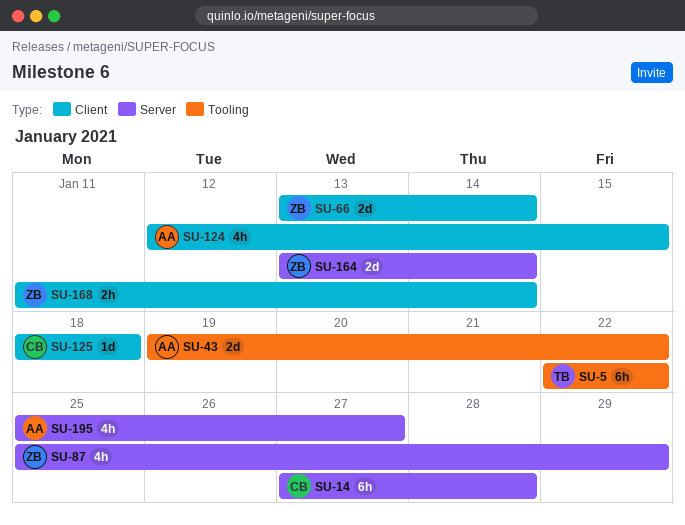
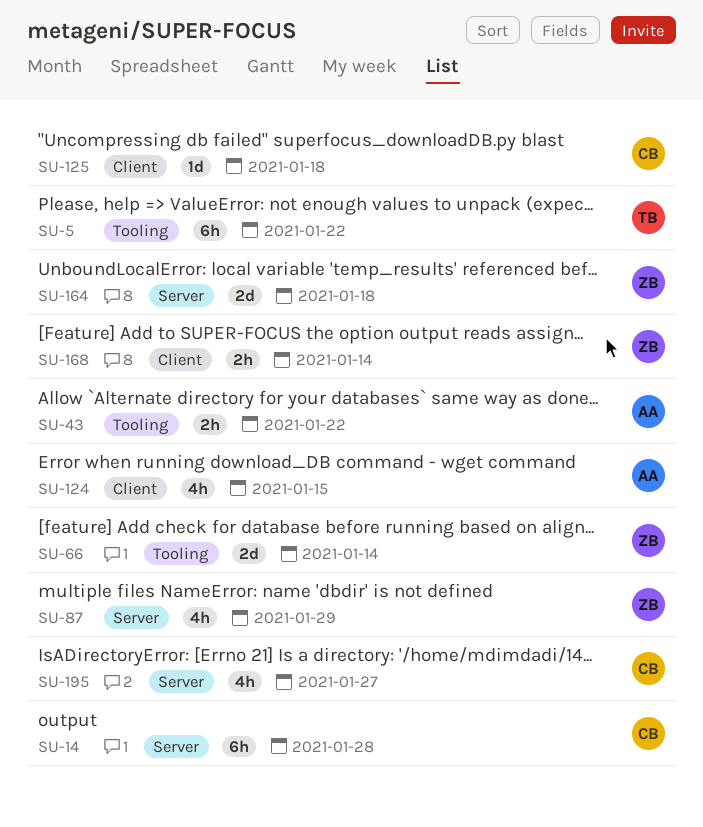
SU-43, estimate: 2d -> 2h
SU-66, label: Client -> Tooling
SU-164, due: Jan 14 -> Jan 18
SU-195, owner: AA -> CB

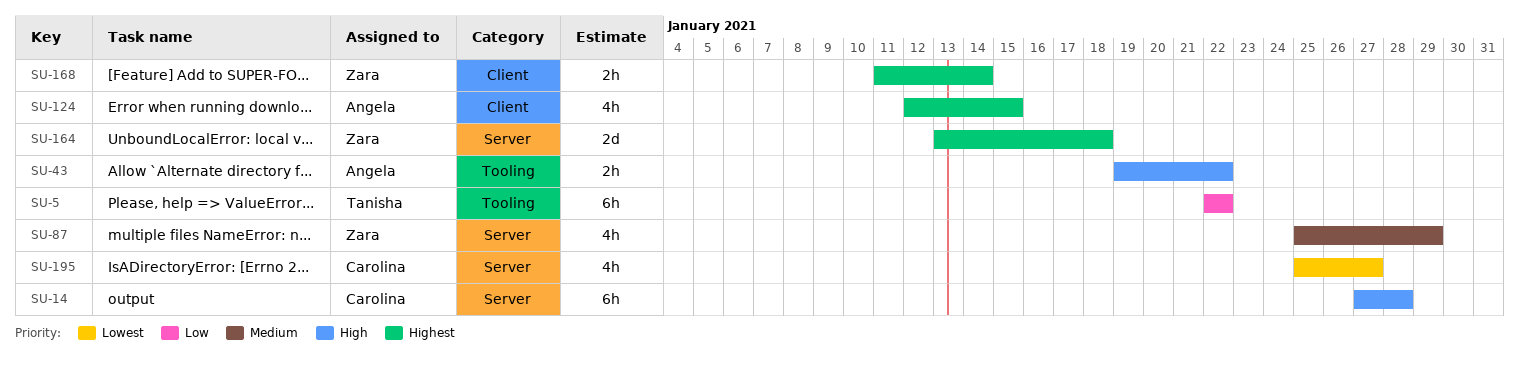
SU-66: present -> none
SU-125: present -> none

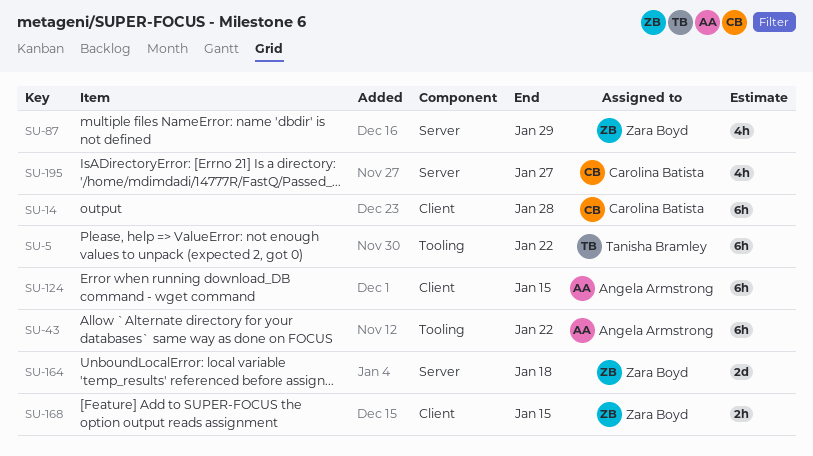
SU-14, label: Server -> Client
SU-43, estimate: 2h -> 6h
SU-124, estimate: 4h -> 6h
SU-168, due: Jan 14 -> Jan 15

